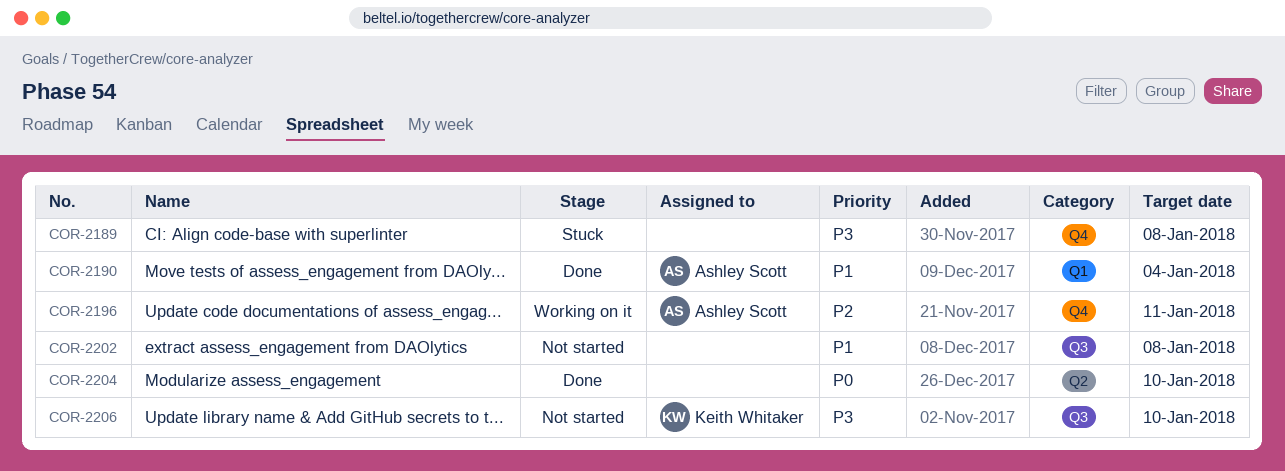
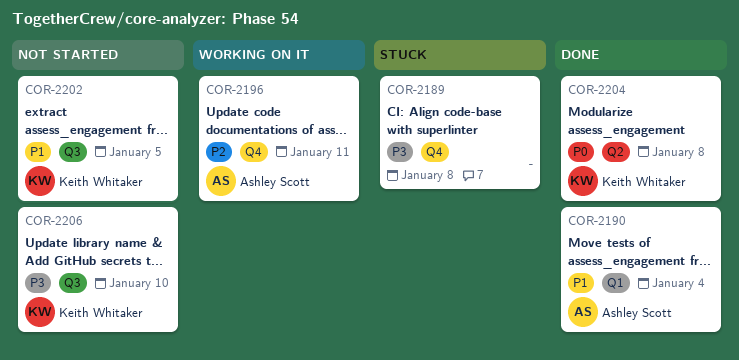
COR-2202, owner: none -> Keith Whitaker
COR-2202, due: Jan 8 -> Jan 5
COR-2204, owner: none -> Keith Whitaker
COR-2204, due: Jan 10 -> Jan 8

